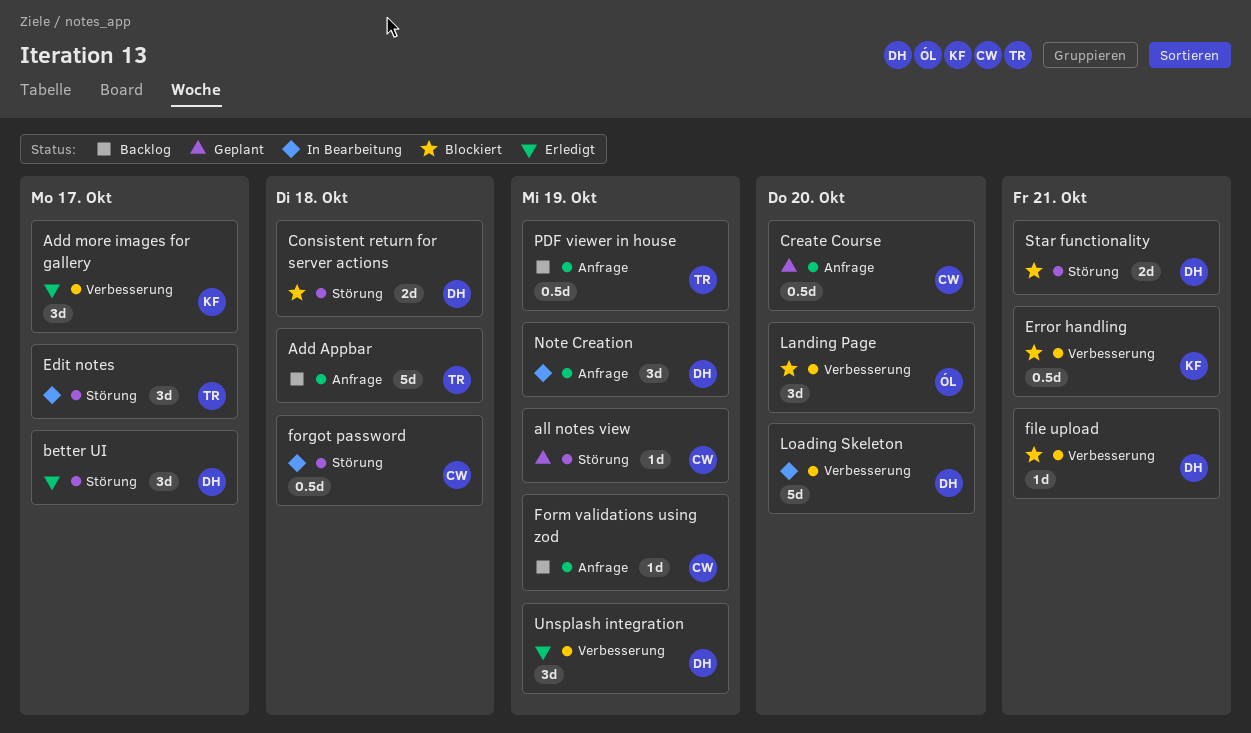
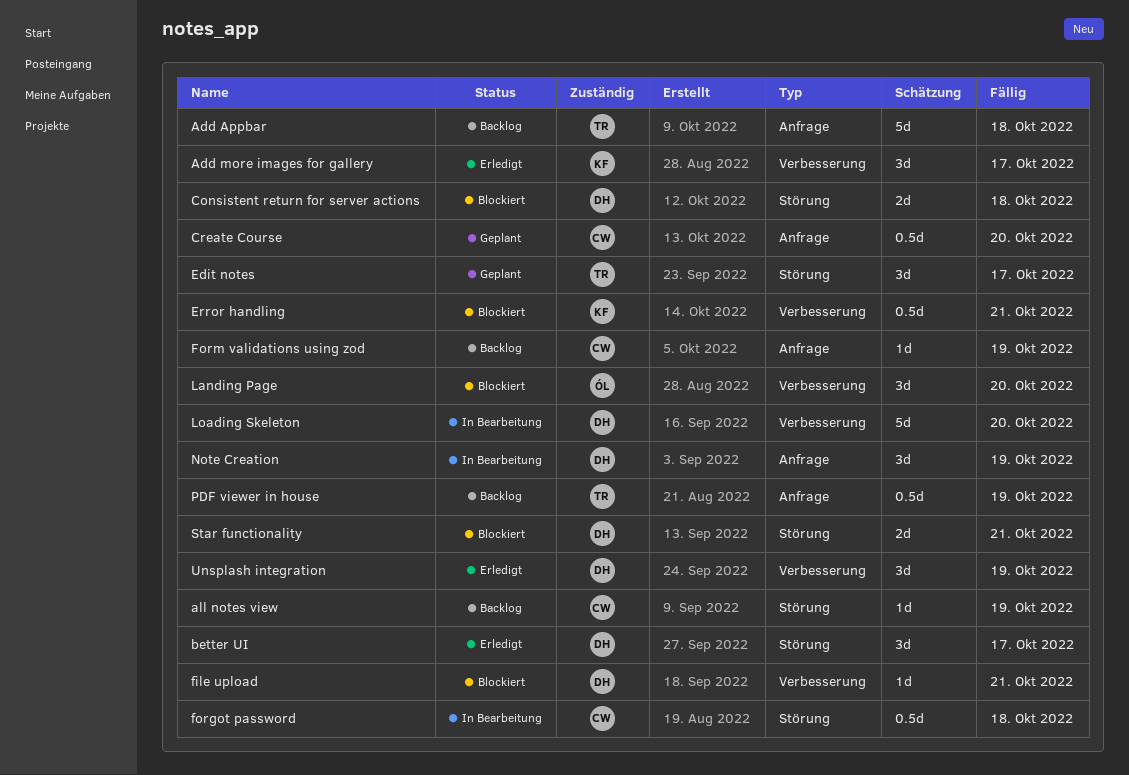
all notes view, status: Geplant -> Backlog
Edit notes, status: In Bearbeitung -> Geplant

